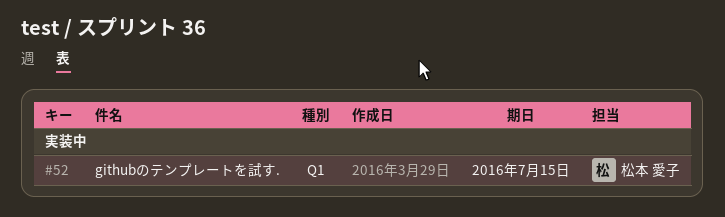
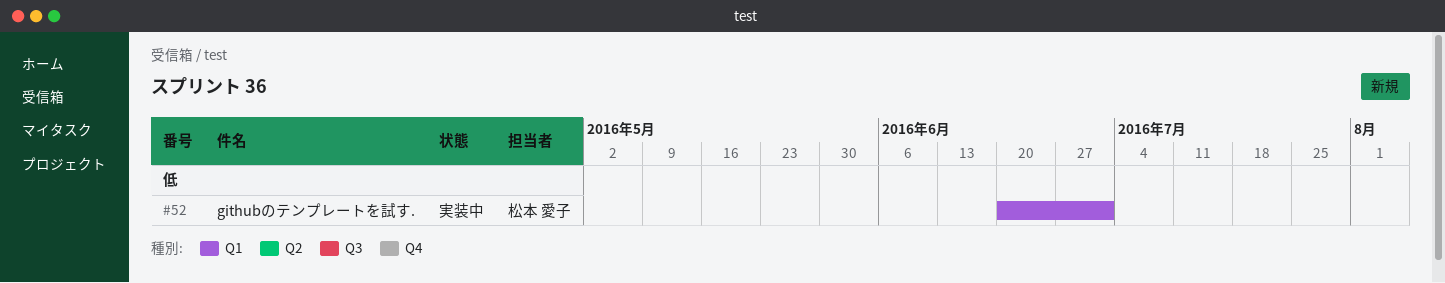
#52, due: Jul 15 -> Jul 1

